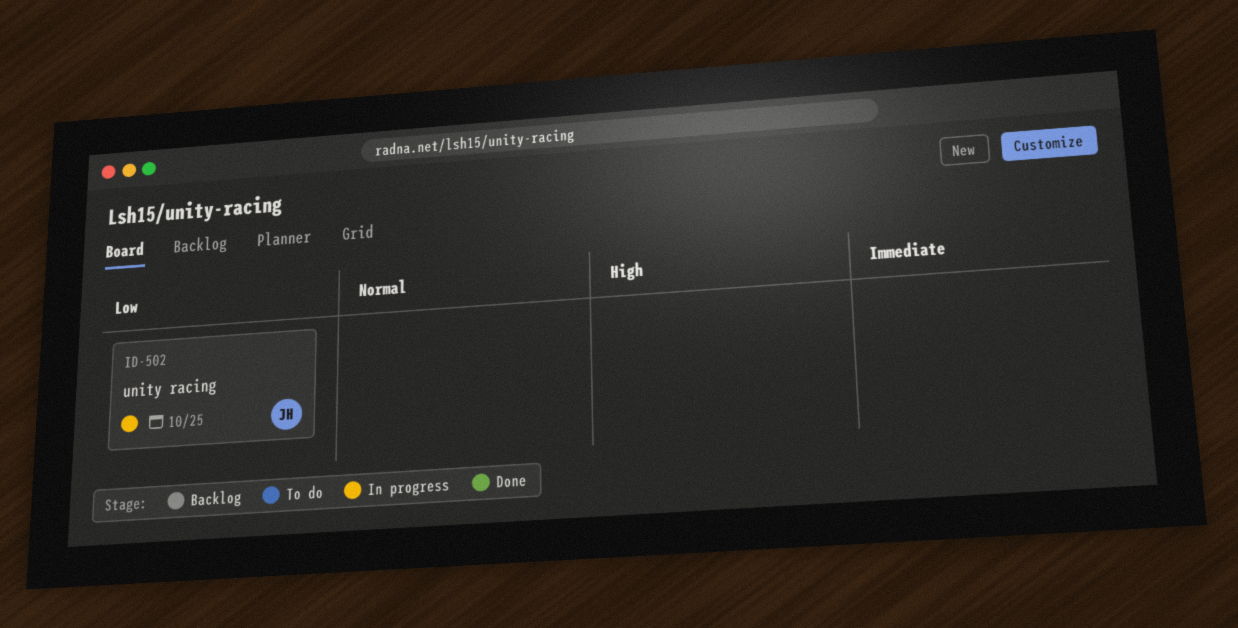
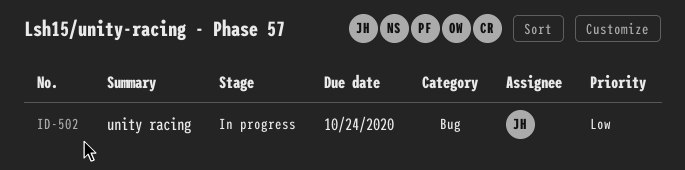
ID-502, due: Oct 25 -> Oct 24

